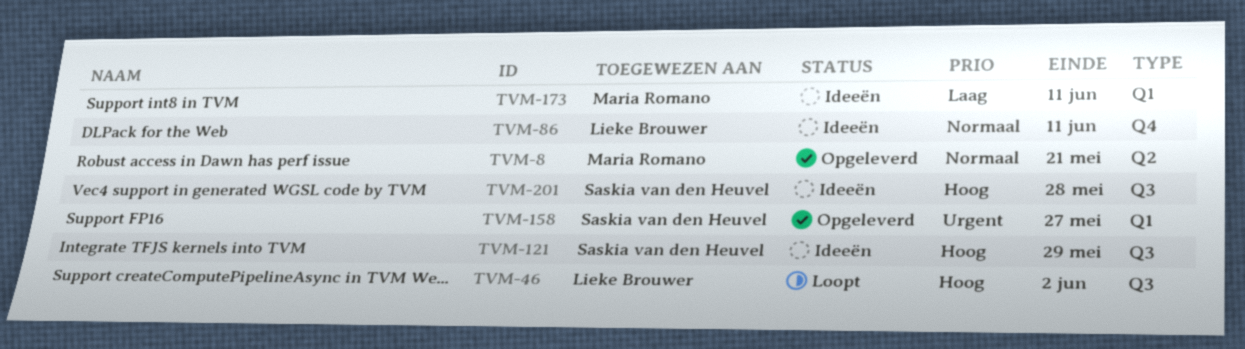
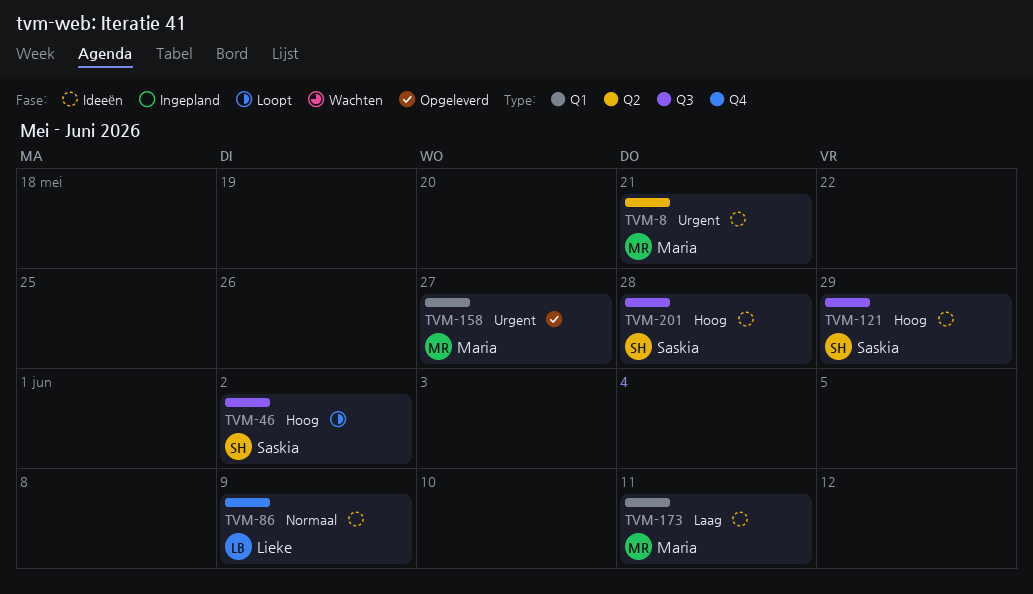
TVM-8, status: Opgeleverd -> Ideeën
TVM-8, priority: Normaal -> Urgent
TVM-46, owner: Lieke Brouwer -> Saskia van den Heuvel
TVM-86, due: Jun 11 -> Jun 9
TVM-158, owner: Saskia van den Heuvel -> Maria Romano

